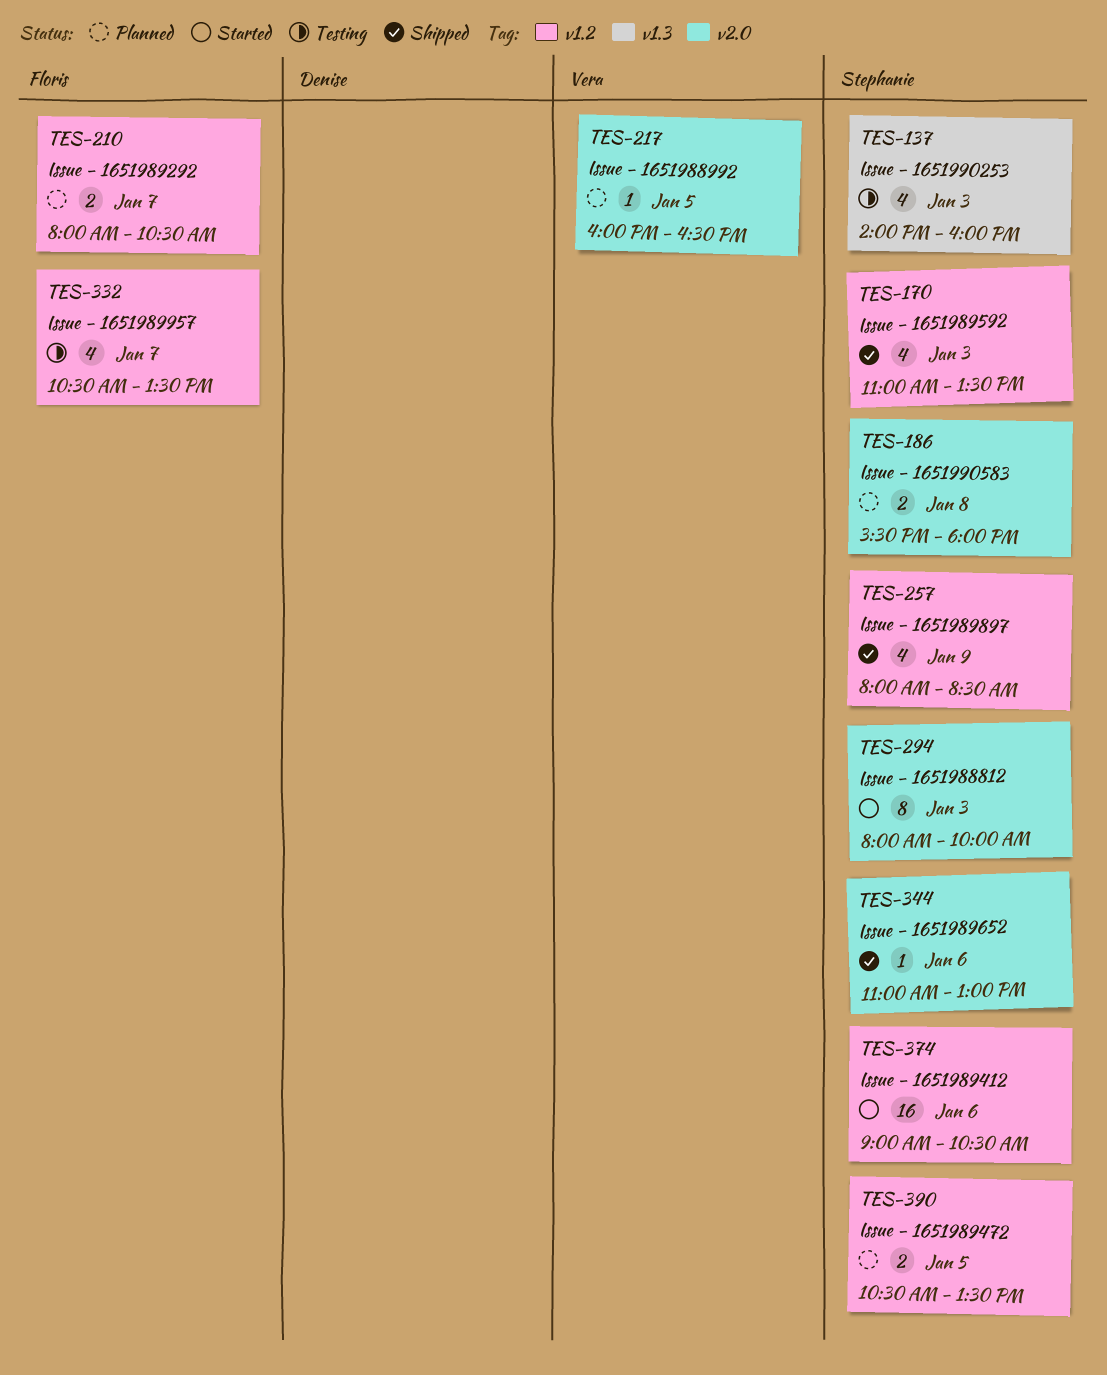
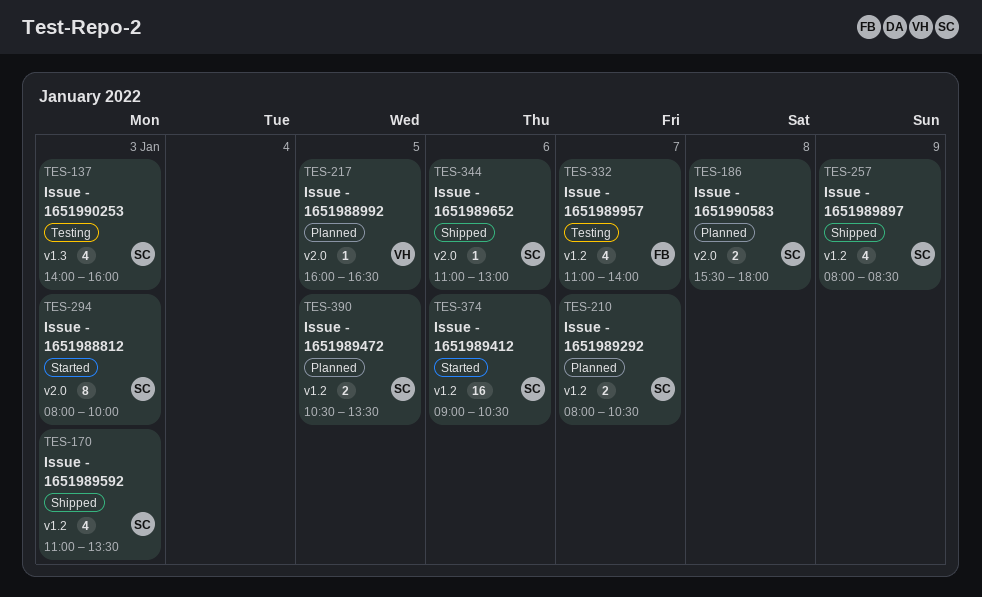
TES-210, owner: Floris -> Stephanie
TES-332, begins: 10:30 -> 11:00
TES-332, ends: 13:30 -> 14:00

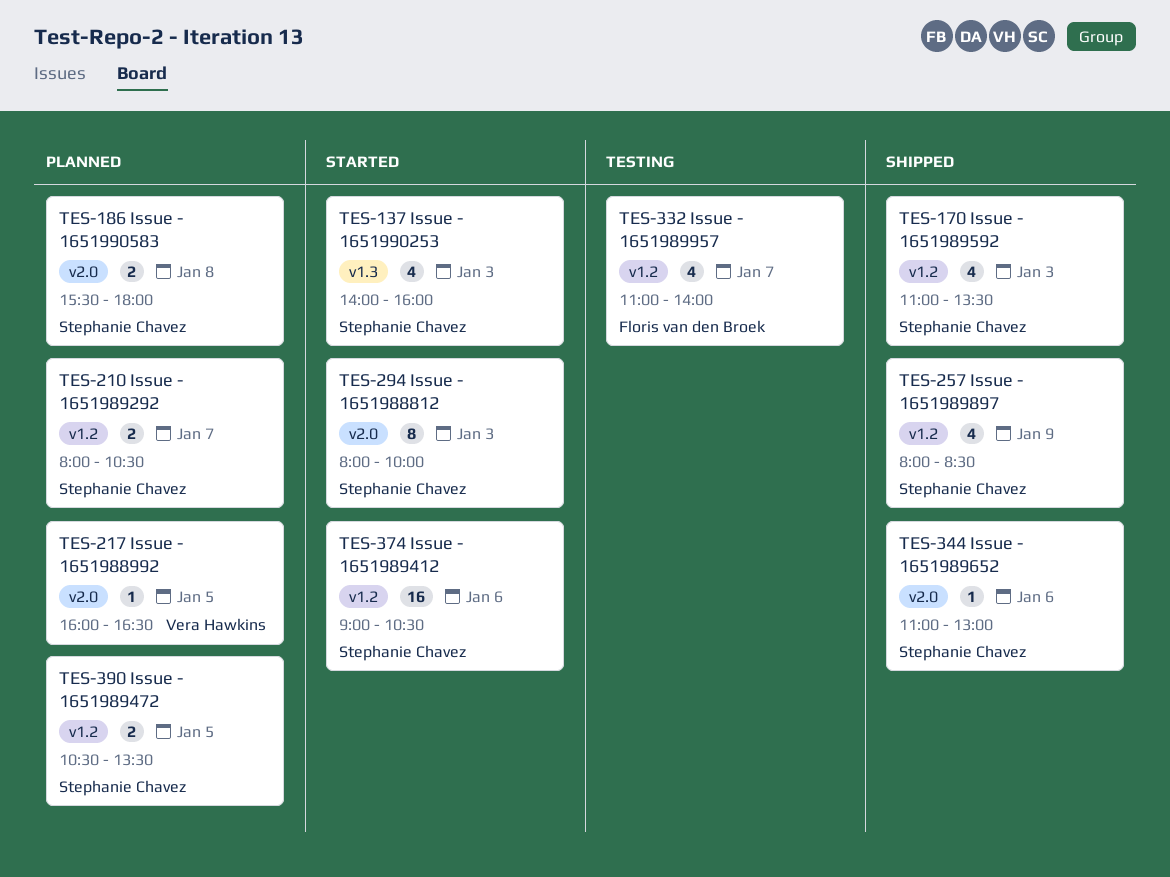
TES-137, status: Testing -> Started

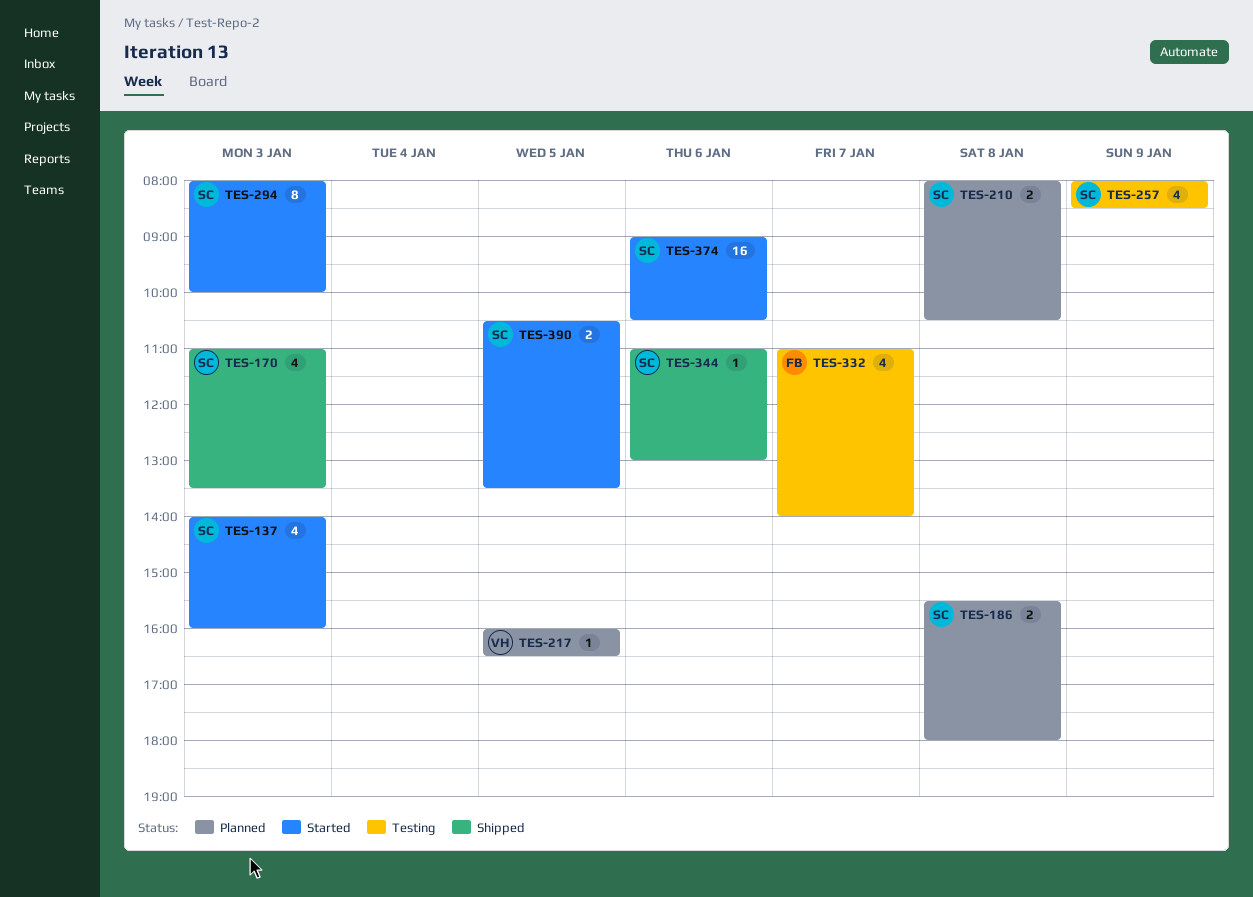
TES-210, day: Jan 7 -> Jan 8
TES-257, status: Shipped -> Testing
TES-390, status: Planned -> Started

